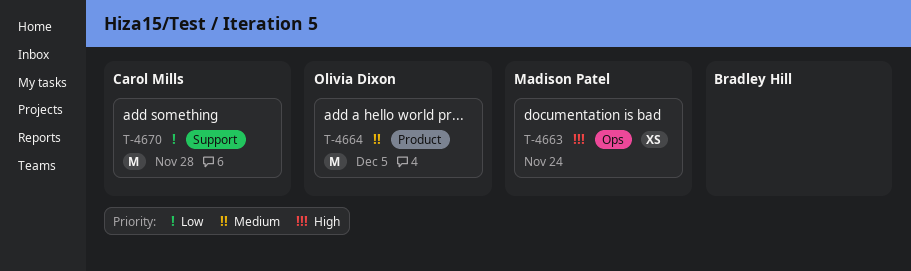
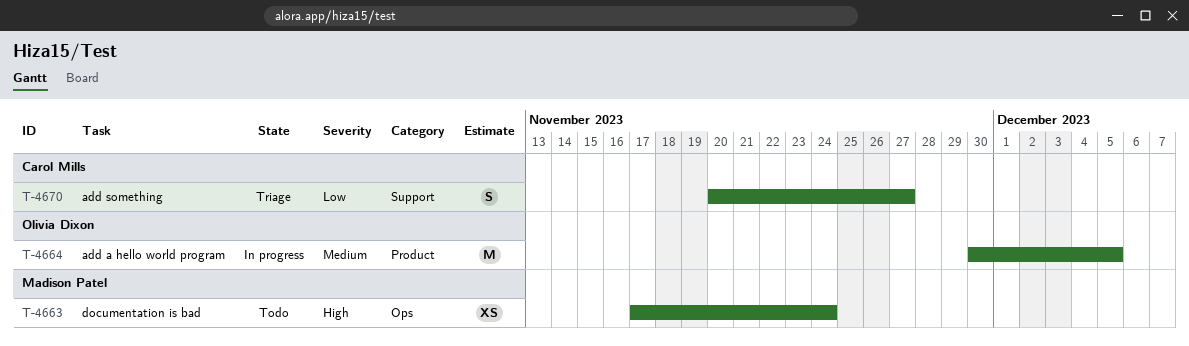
T-4670, estimate: M -> S
T-4670, due: Nov 28 -> Nov 27

